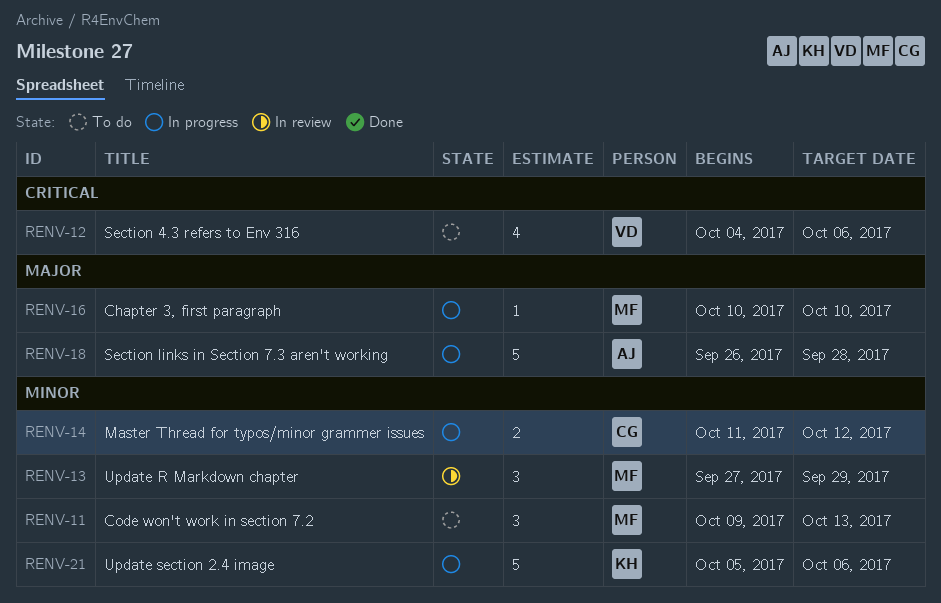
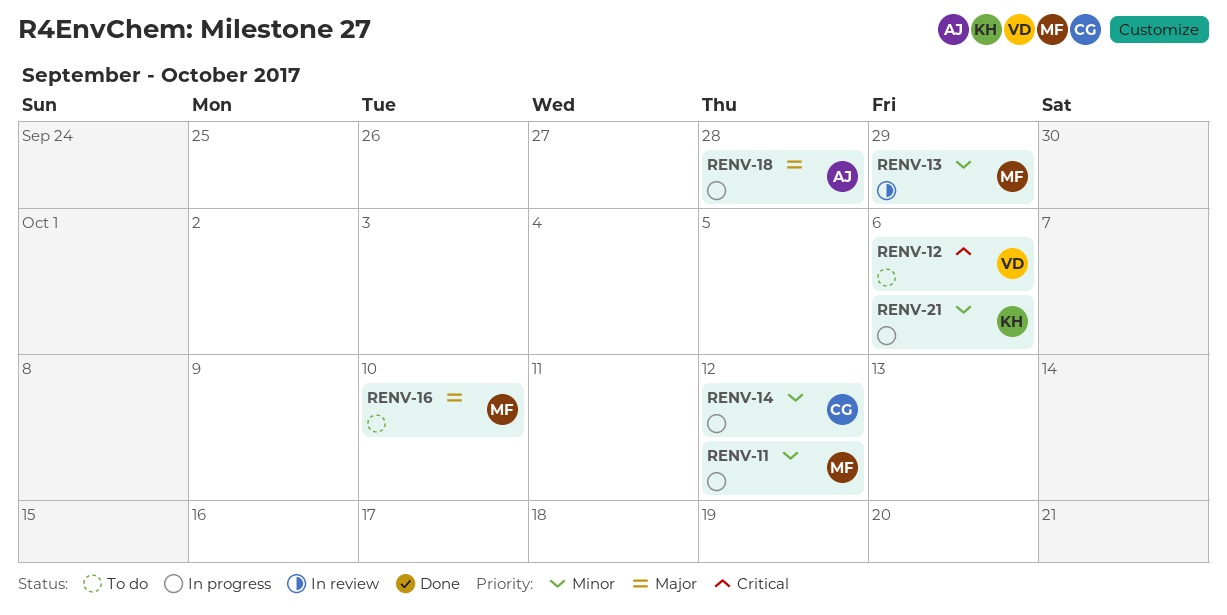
RENV-11, status: To do -> In progress
RENV-11, due: Oct 13 -> Oct 12
RENV-16, status: In progress -> To do

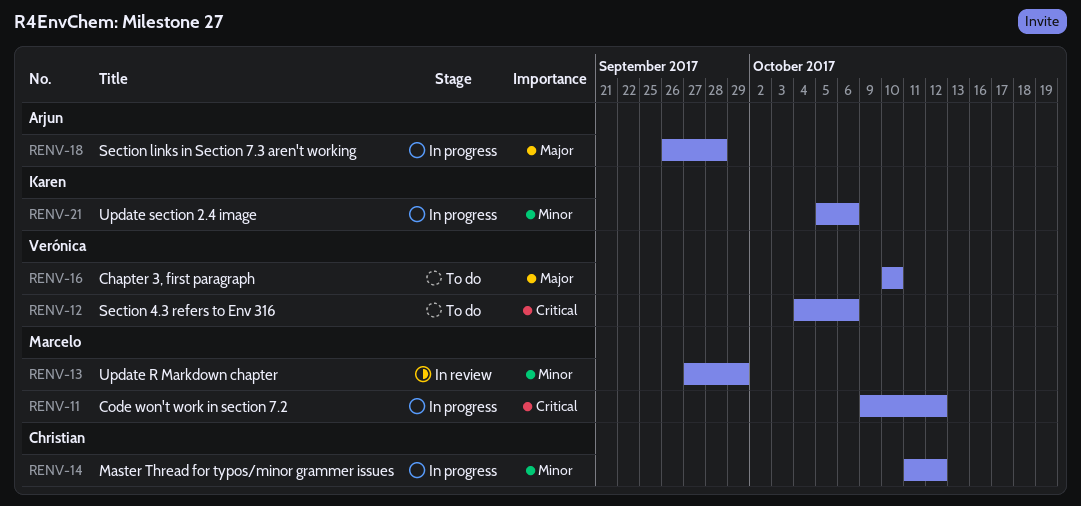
RENV-11, priority: Minor -> Critical
RENV-16, owner: Marcelo -> Verónica

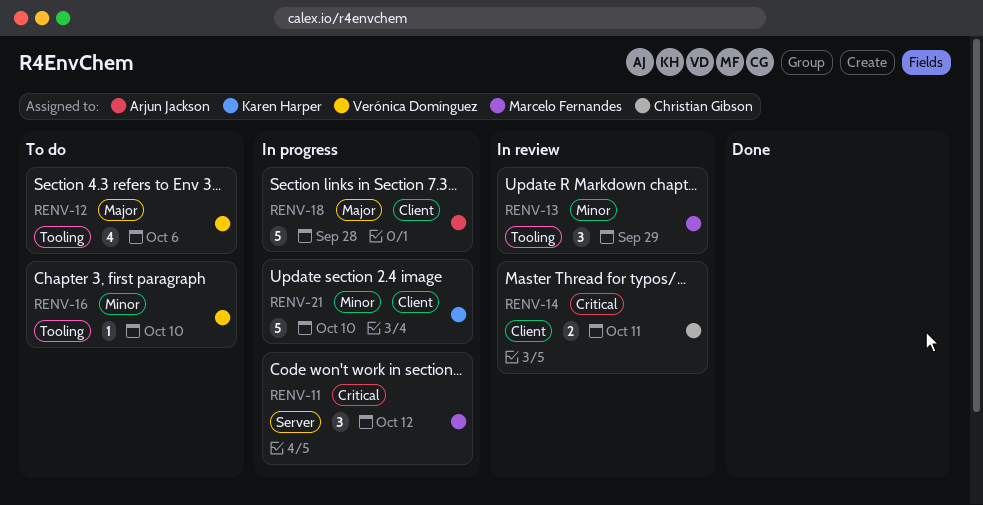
RENV-12, priority: Critical -> Major
RENV-14, status: In progress -> In review
RENV-14, priority: Minor -> Critical
RENV-14, due: Oct 12 -> Oct 11
RENV-16, priority: Major -> Minor
RENV-21, due: Oct 6 -> Oct 10

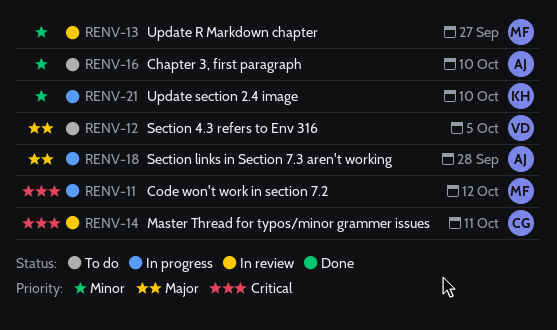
RENV-12, due: Oct 6 -> Oct 5
RENV-13, due: Sep 29 -> Sep 27
RENV-16, owner: Verónica Domínguez -> Arjun Jackson

